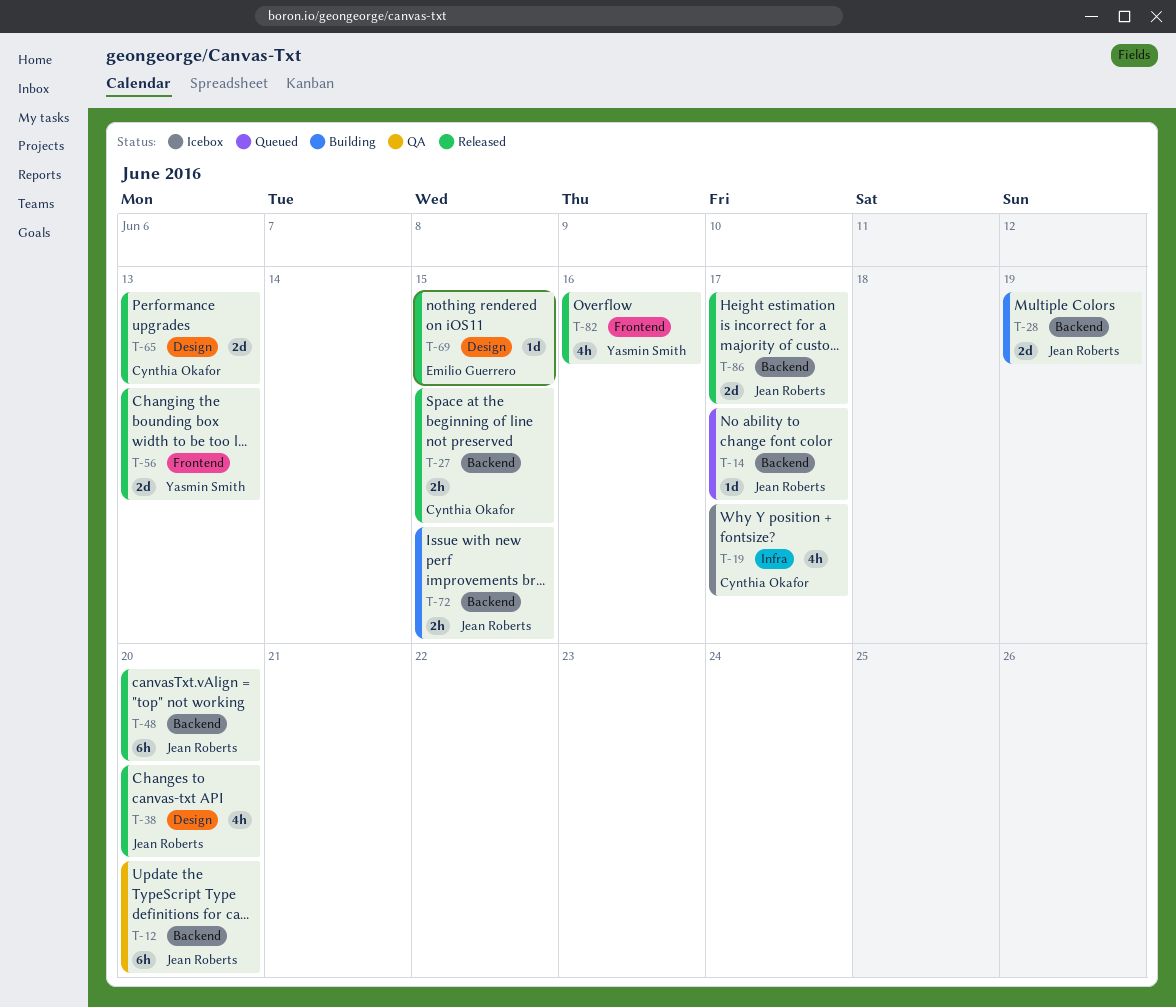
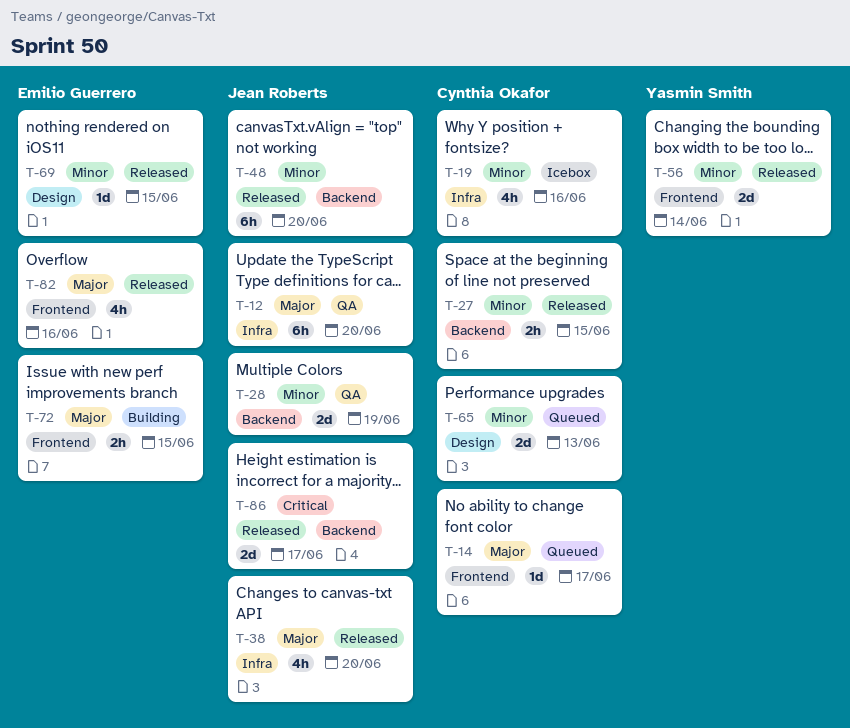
T-12, label: Backend -> Infra
T-14, owner: Jean Roberts -> Cynthia Okafor
T-14, label: Backend -> Frontend
T-19, due: Jun 17 -> Jun 16
T-28, status: Building -> QA
T-38, label: Design -> Infra
T-56, due: Jun 13 -> Jun 14
T-65, status: Released -> Queued
T-72, owner: Jean Roberts -> Emilio Guerrero
T-72, label: Backend -> Frontend
T-82, owner: Yasmin Smith -> Emilio Guerrero

